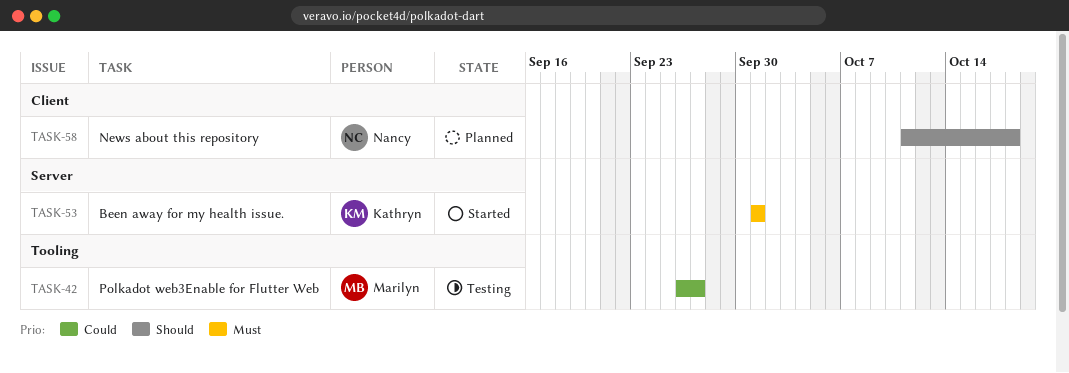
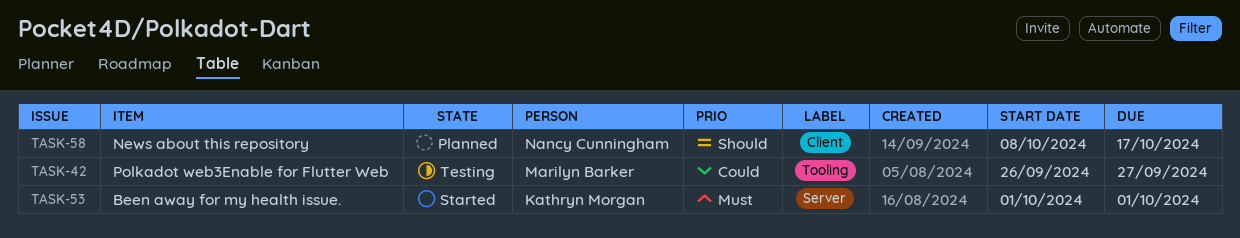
TASK-58, start: Oct 11 -> Oct 8
TASK-58, due: Oct 18 -> Oct 17

